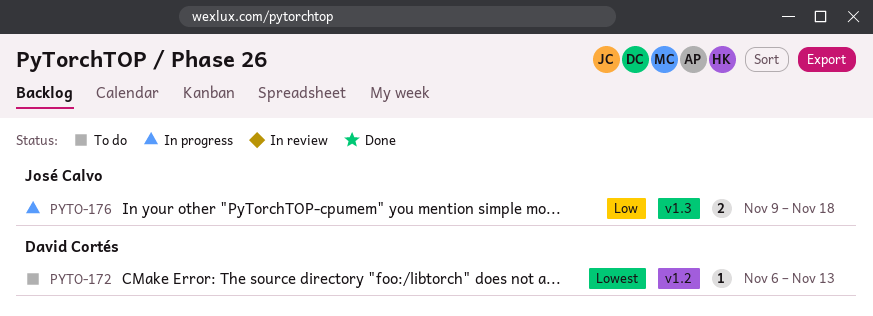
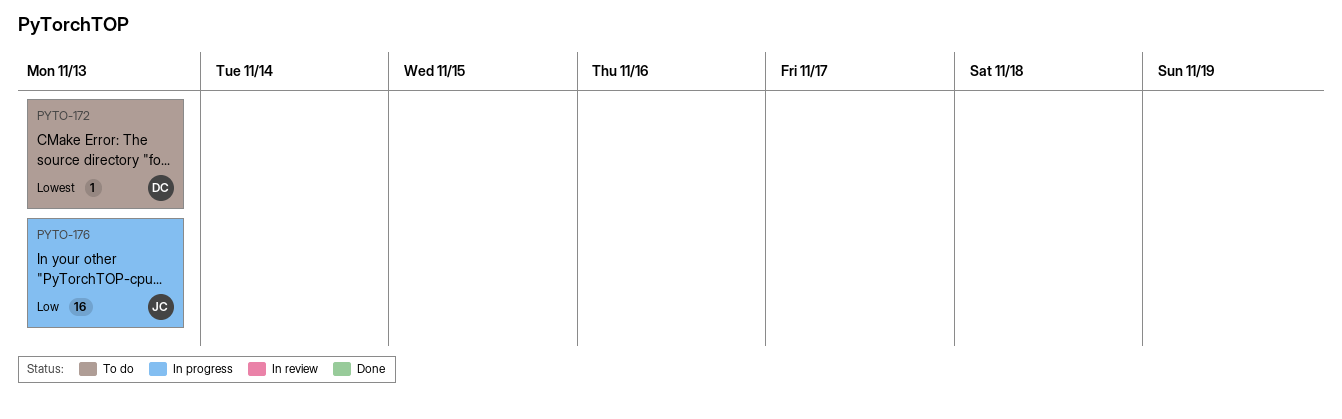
PYTO-176, estimate: 2 -> 16
PYTO-176, due: Nov 18 -> Nov 13

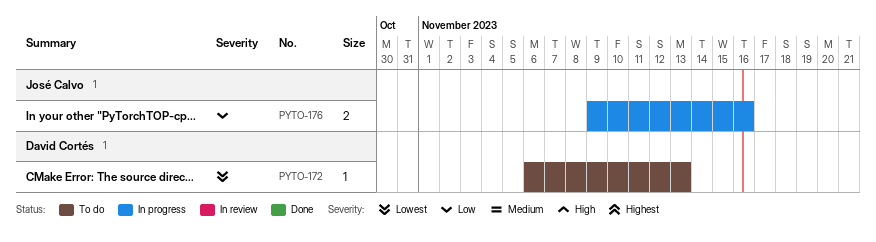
PYTO-176, estimate: 16 -> 2
PYTO-176, due: Nov 13 -> Nov 16

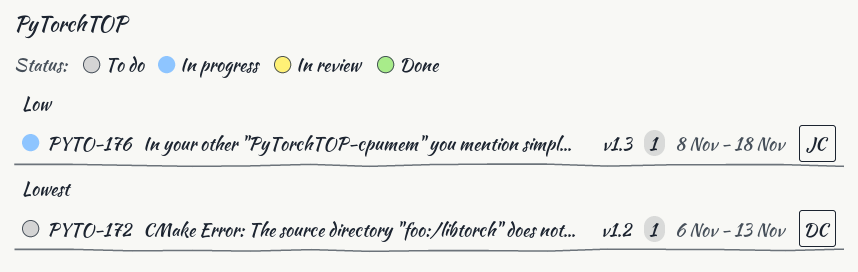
PYTO-176, estimate: 2 -> 1
PYTO-176, start: Nov 9 -> Nov 8
PYTO-176, due: Nov 16 -> Nov 18

